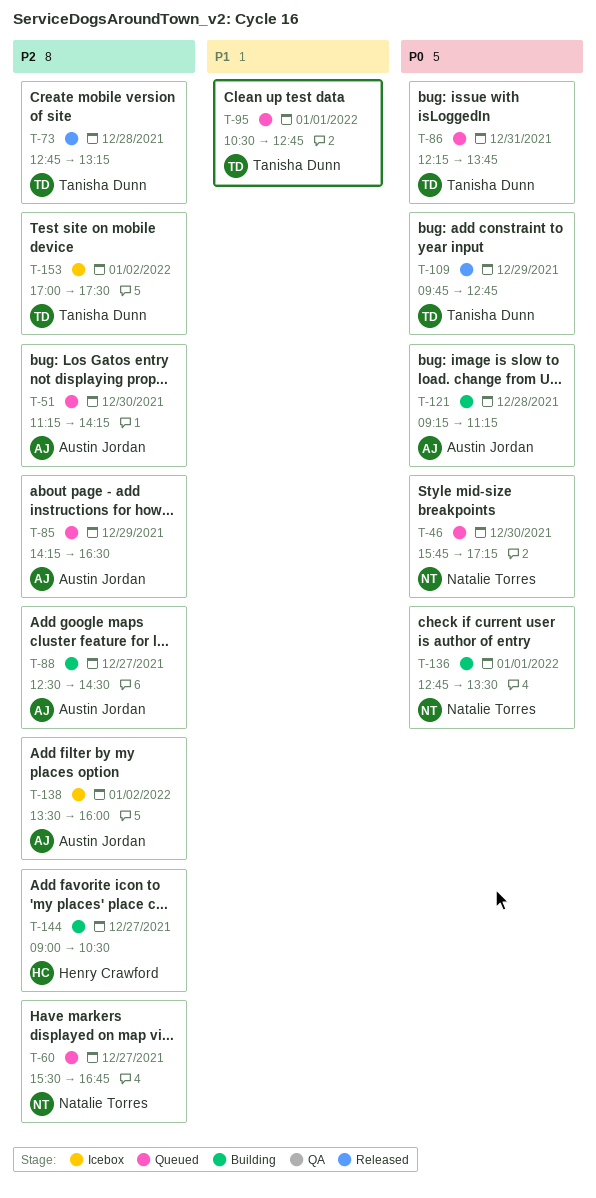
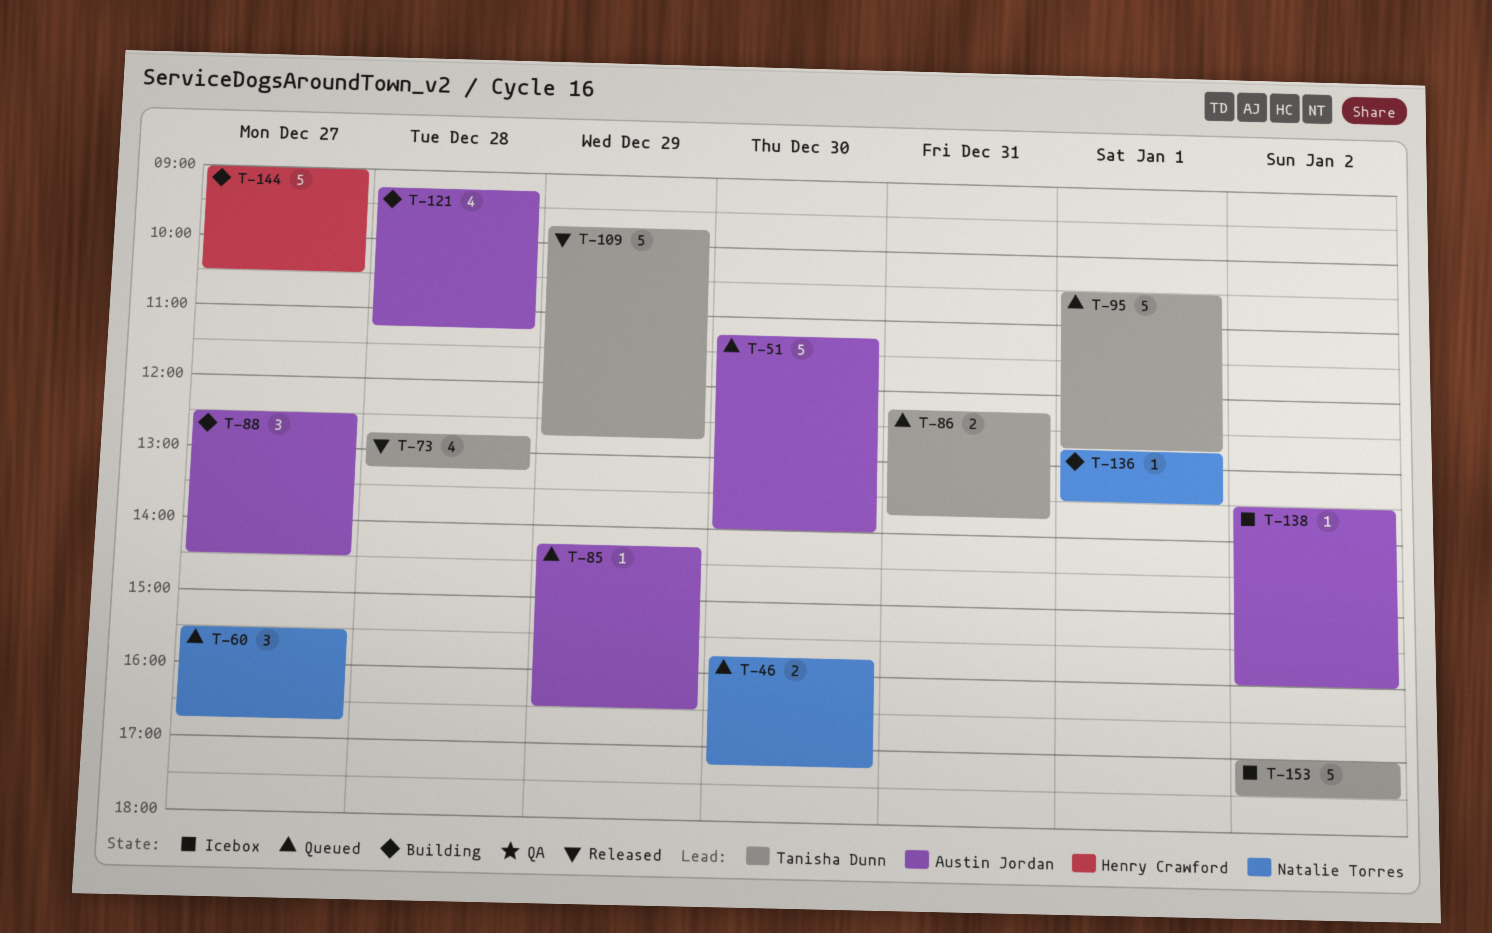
T-51, ends: 14:15 -> 14:00

